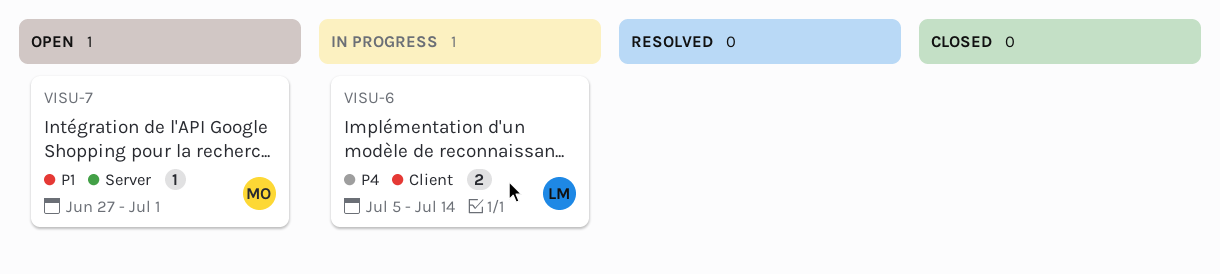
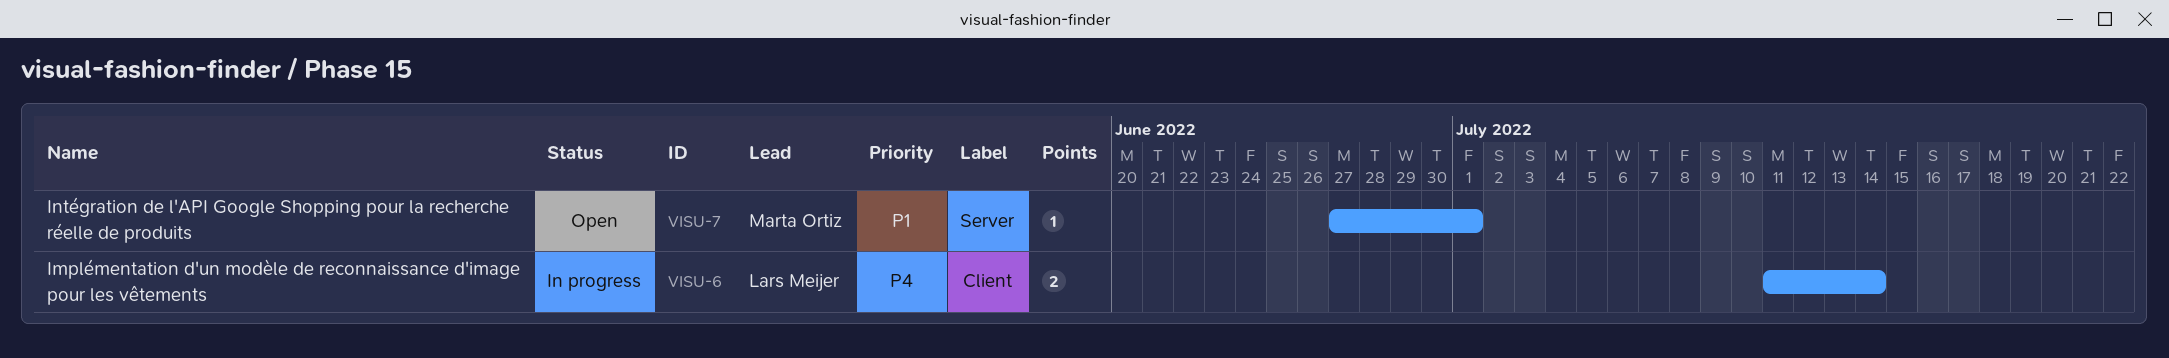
VISU-6, start: Jul 5 -> Jul 11

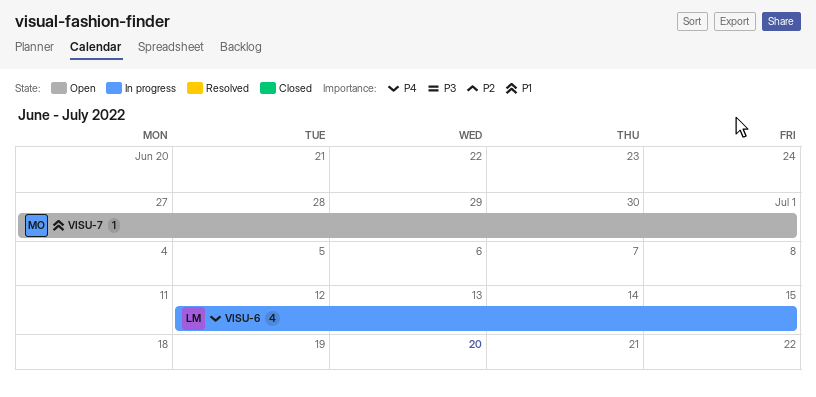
VISU-6, estimate: 2 -> 4
VISU-6, start: Jul 11 -> Jul 12
VISU-6, due: Jul 14 -> Jul 15

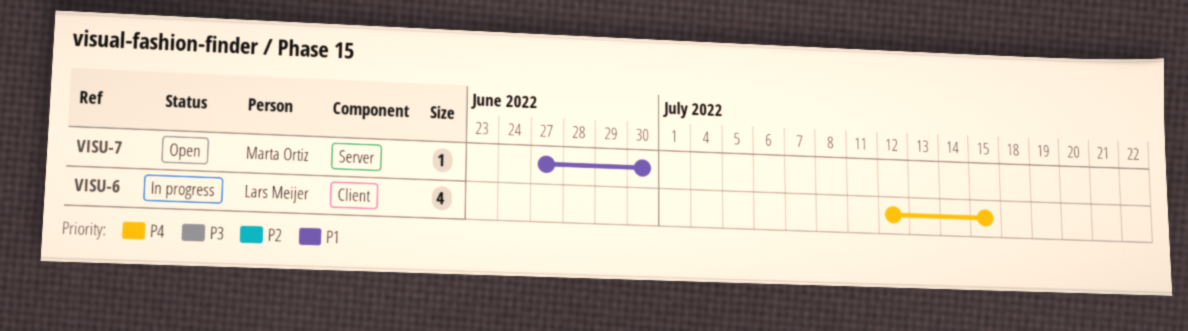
VISU-7, due: Jul 1 -> Jun 30

